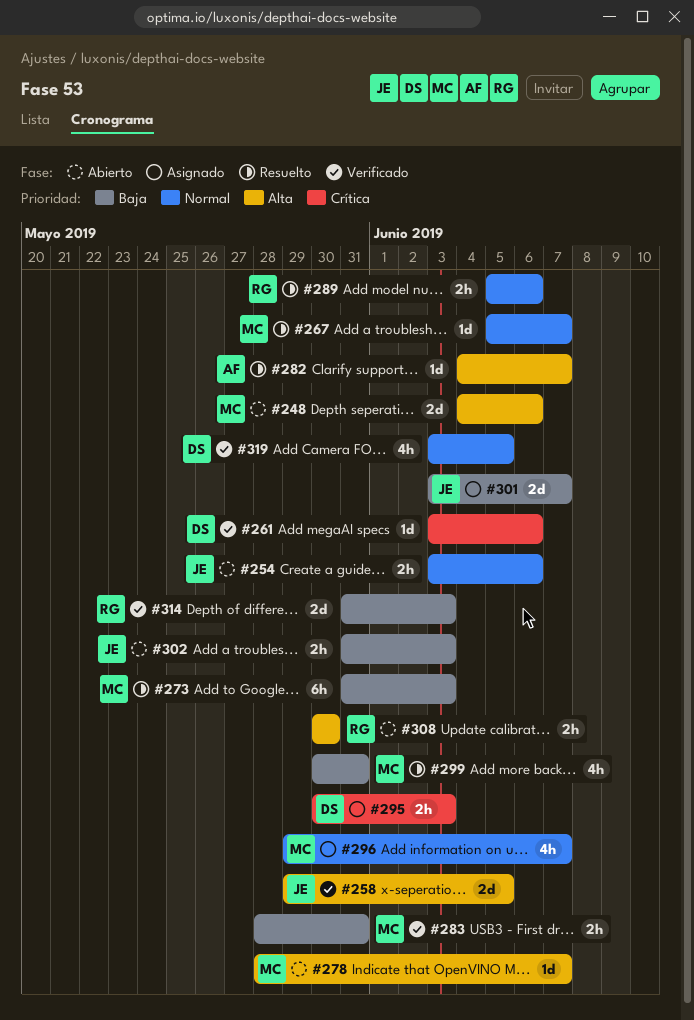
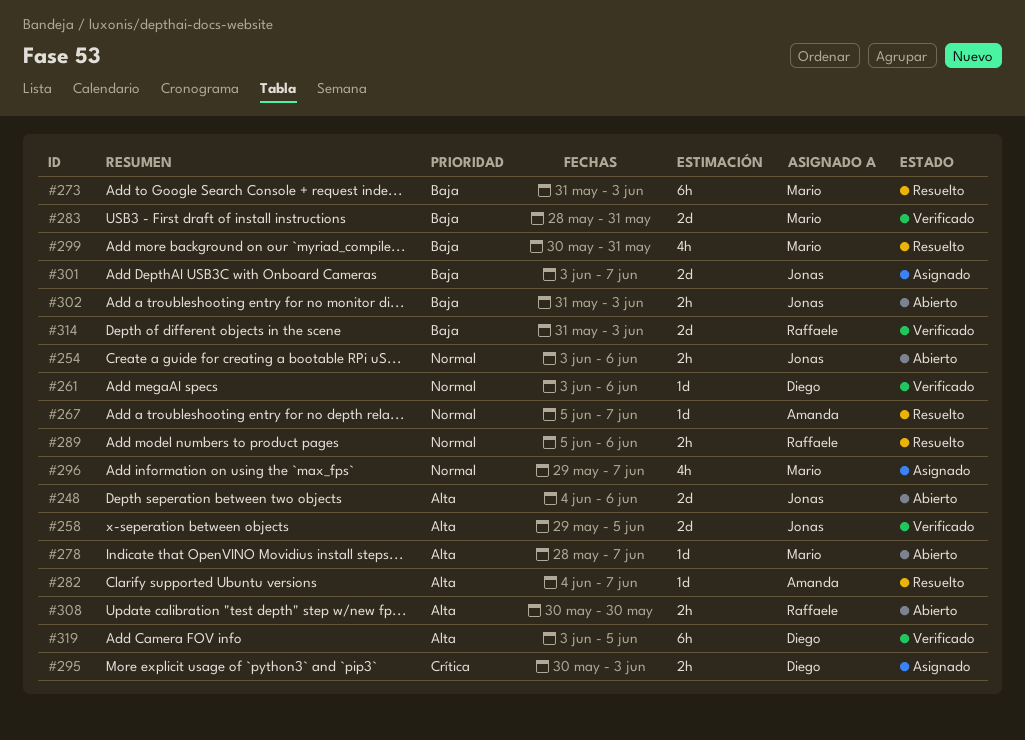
#248, owner: Mario -> Jonas
#261, priority: Crítica -> Normal
#267, owner: Mario -> Amanda
#283, estimate: 2h -> 2d
#319, priority: Normal -> Alta
#319, estimate: 4h -> 6h

